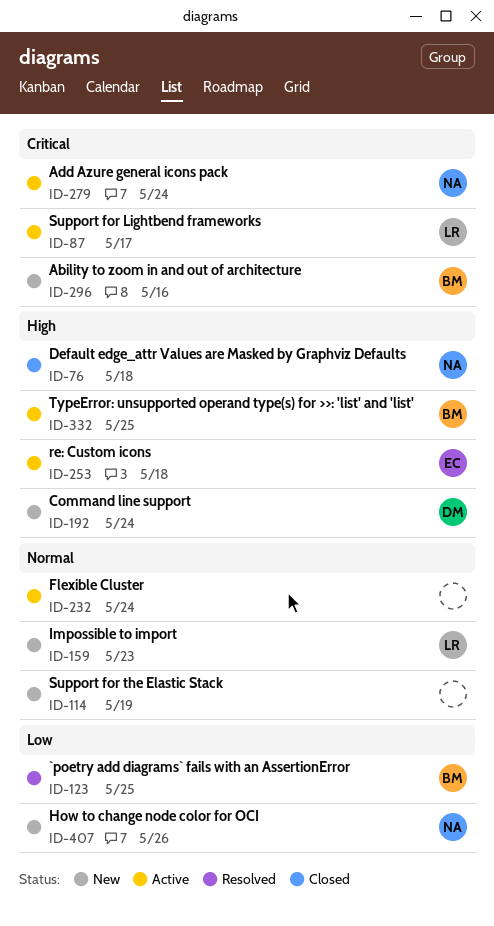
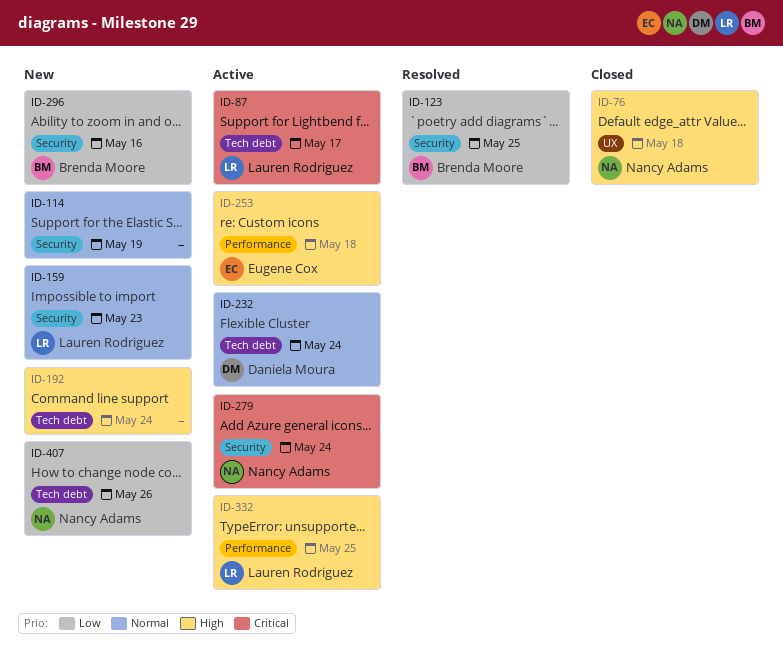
ID-192, owner: Daniela Moura -> none
ID-232, owner: none -> Daniela Moura
ID-296, priority: Critical -> Low
ID-332, owner: Brenda Moore -> Lauren Rodriguez

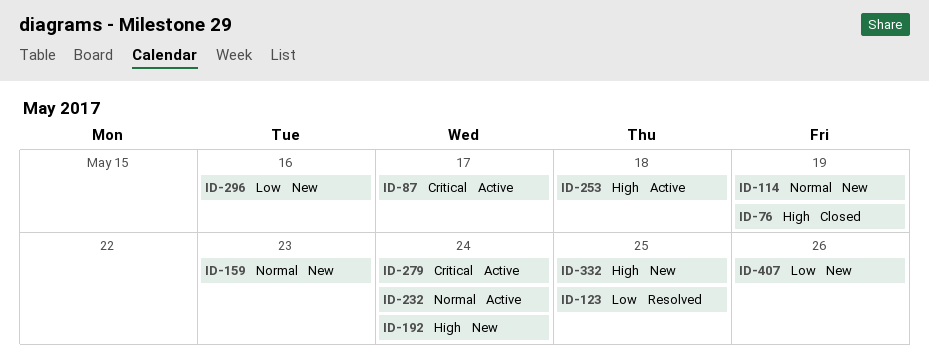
ID-76, due: May 18 -> May 19
ID-332, status: Active -> New

